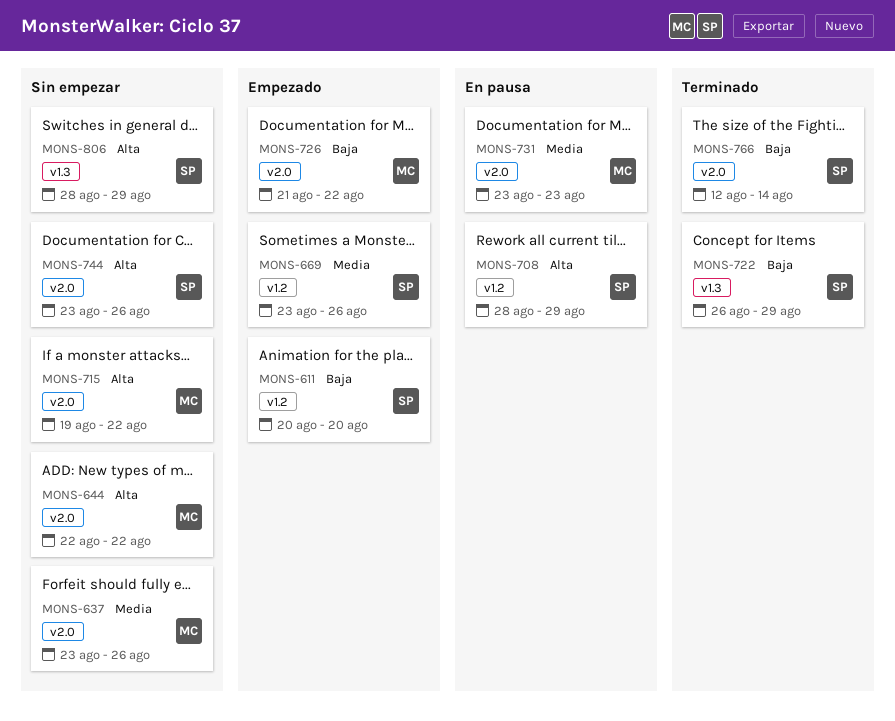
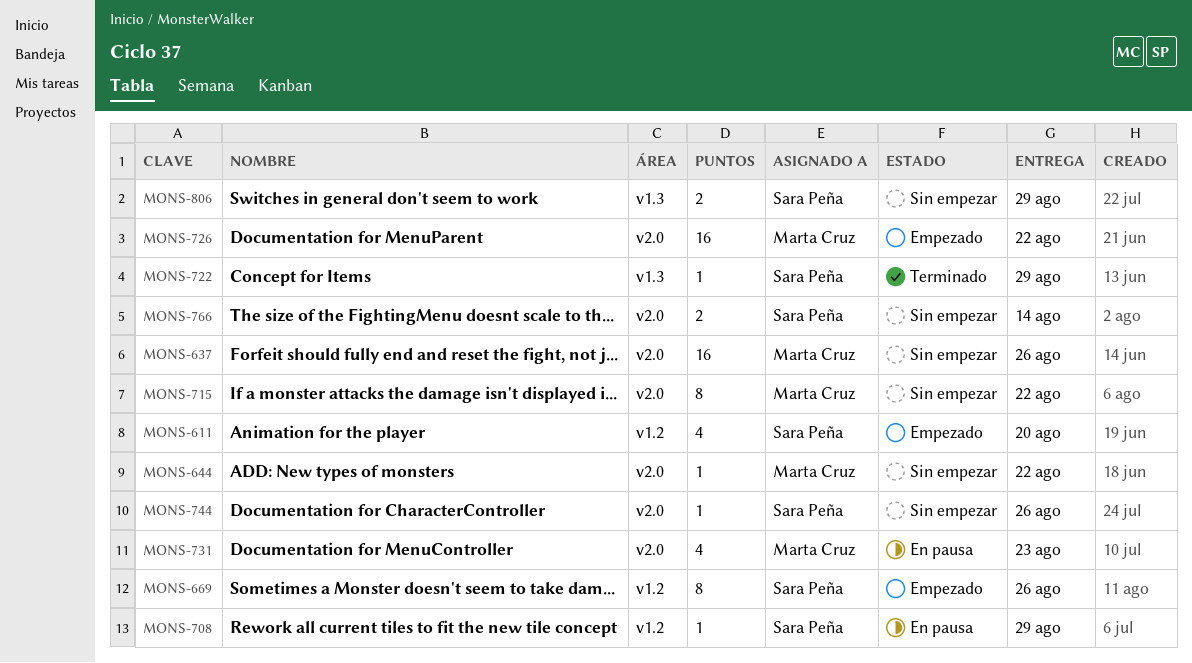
MONS-766, status: Terminado -> Sin empezar

